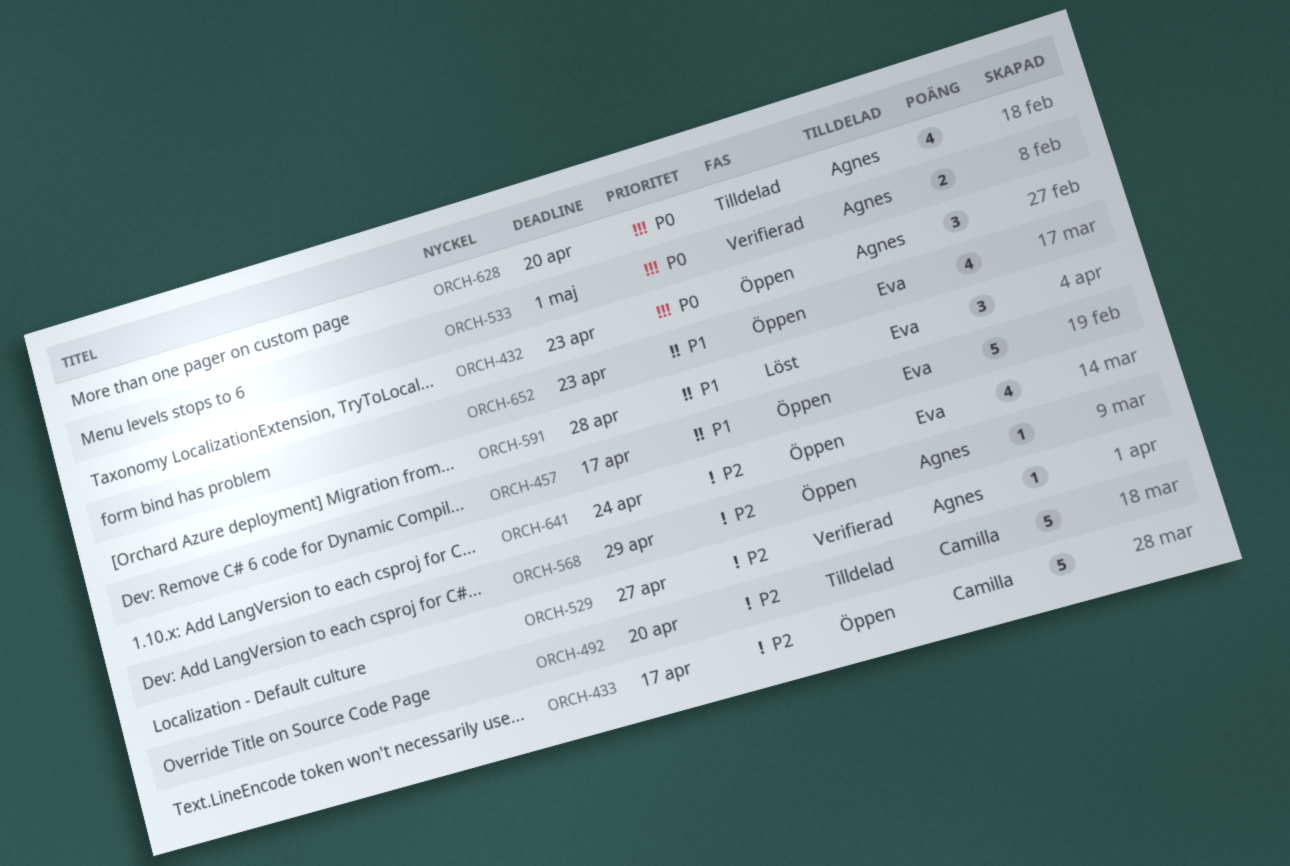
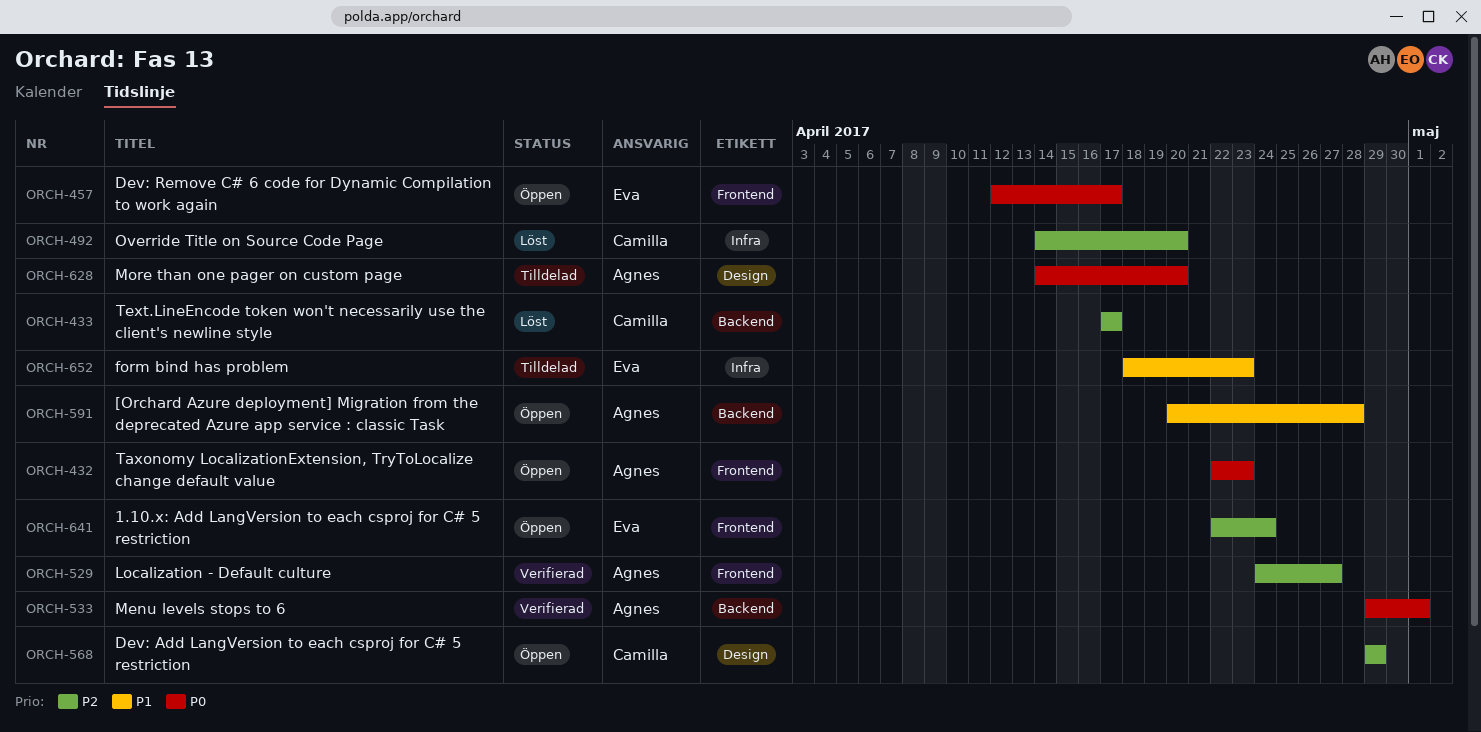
ORCH-433, status: Öppen -> Löst
ORCH-457, priority: P1 -> P0
ORCH-492, status: Tilldelad -> Löst
ORCH-568, owner: Agnes -> Camilla
ORCH-591, status: Löst -> Öppen
ORCH-591, owner: Eva -> Agnes
ORCH-652, status: Öppen -> Tilldelad

